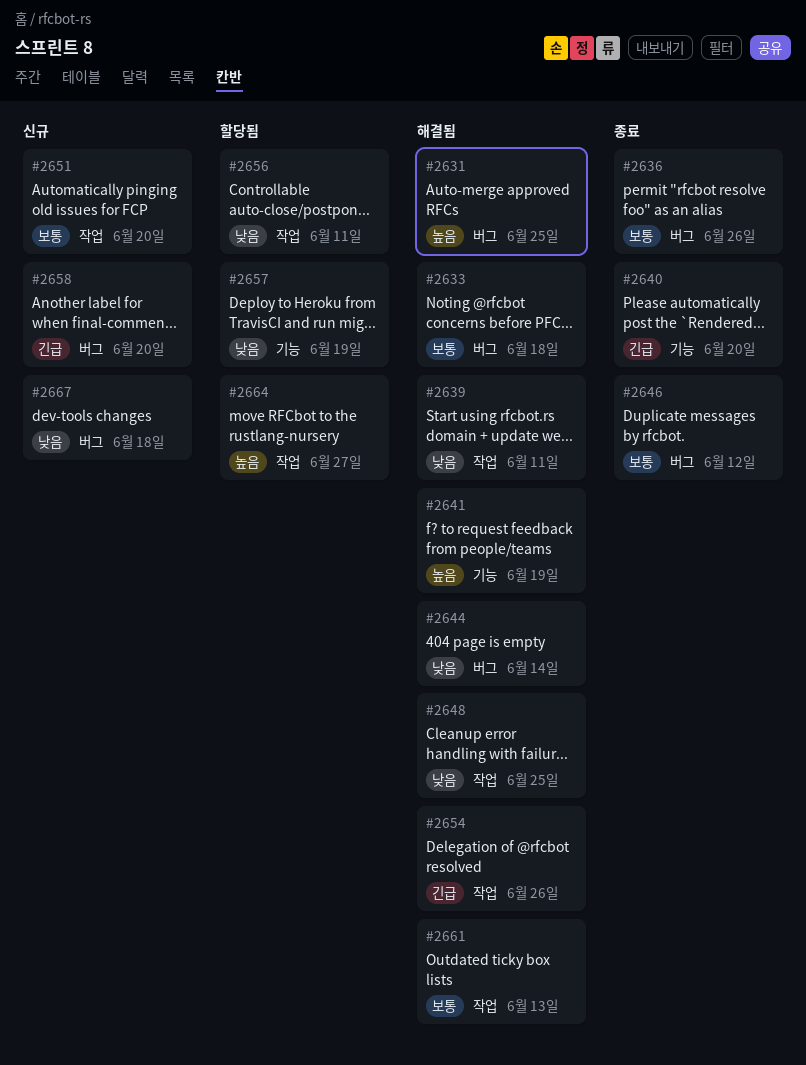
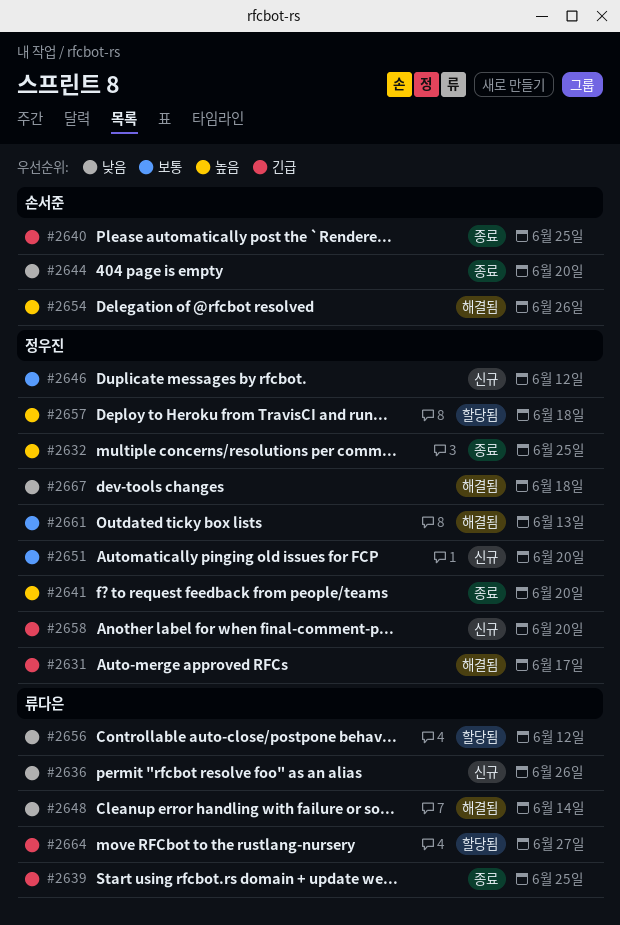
#2631, priority: 높음 -> 긴급
#2631, due: Jun 25 -> Jun 17
#2632: none -> present
#2633: present -> none
#2636, status: 종료 -> 신규
#2636, priority: 보통 -> 낮음
#2639, status: 해결됨 -> 종료
#2639, priority: 낮음 -> 긴급
#2639, due: Jun 11 -> Jun 25
#2640, due: Jun 20 -> Jun 25
#2641, status: 해결됨 -> 종료
#2641, due: Jun 19 -> Jun 20
#2644, status: 해결됨 -> 종료
#2644, due: Jun 14 -> Jun 20
#2646, status: 종료 -> 신규
#2648, due: Jun 25 -> Jun 14
#2654, priority: 긴급 -> 높음
#2656, due: Jun 11 -> Jun 12
#2657, priority: 낮음 -> 높음
#2657, due: Jun 19 -> Jun 18
#2664, priority: 높음 -> 긴급
#2667, status: 신규 -> 해결됨

